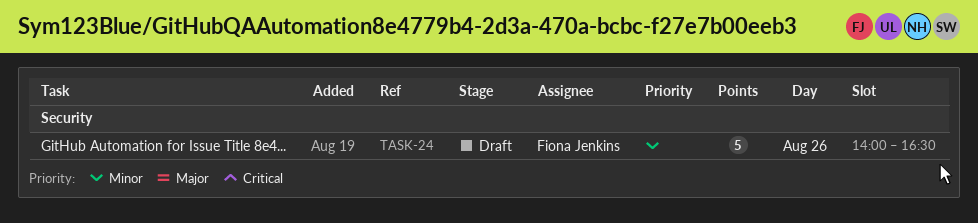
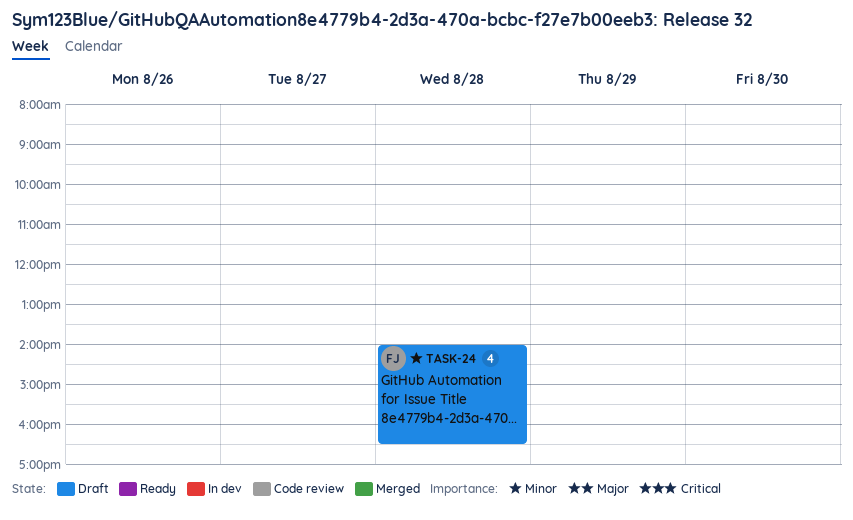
TASK-24, estimate: 5 -> 4
TASK-24, day: Aug 26 -> Aug 28

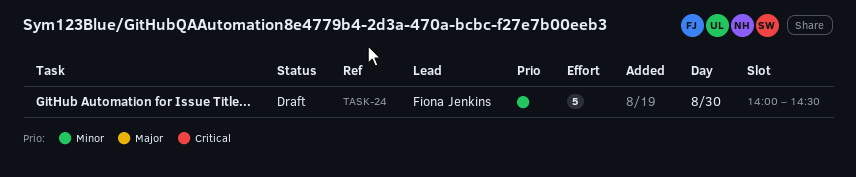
TASK-24, estimate: 4 -> 5
TASK-24, day: Aug 28 -> Aug 30
TASK-24, ends: 16:30 -> 14:30

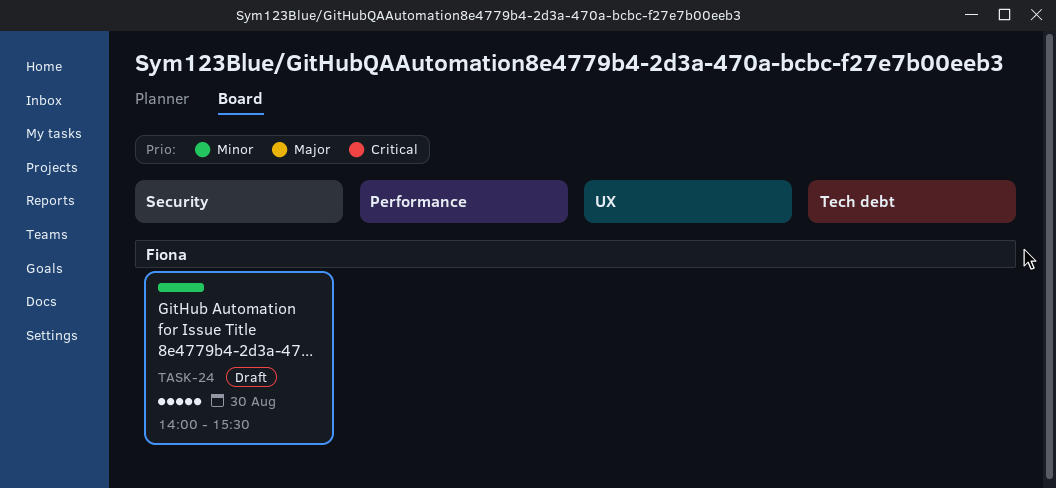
TASK-24, ends: 14:30 -> 15:30

